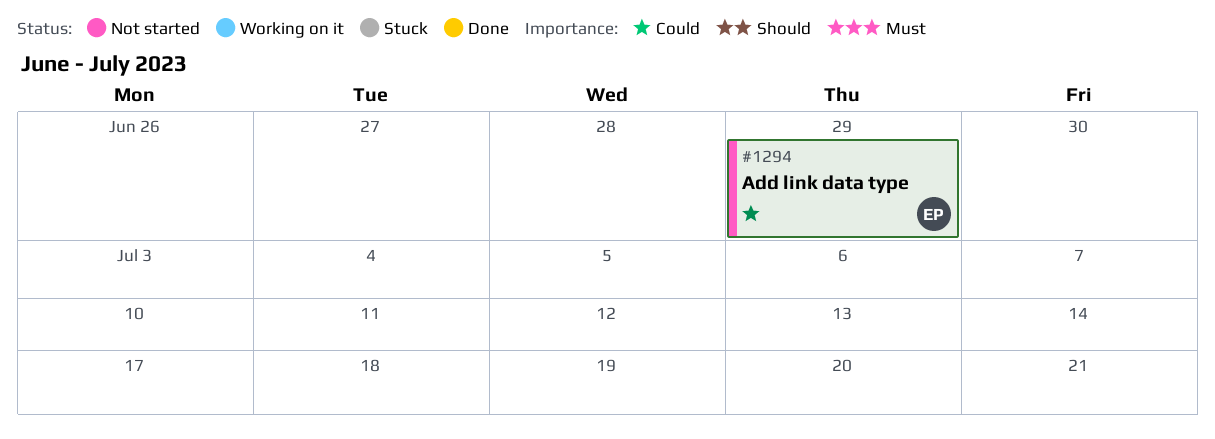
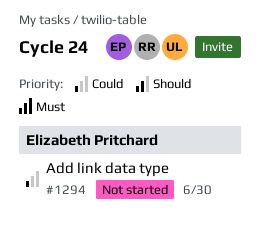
#1294, due: Jun 29 -> Jun 30

